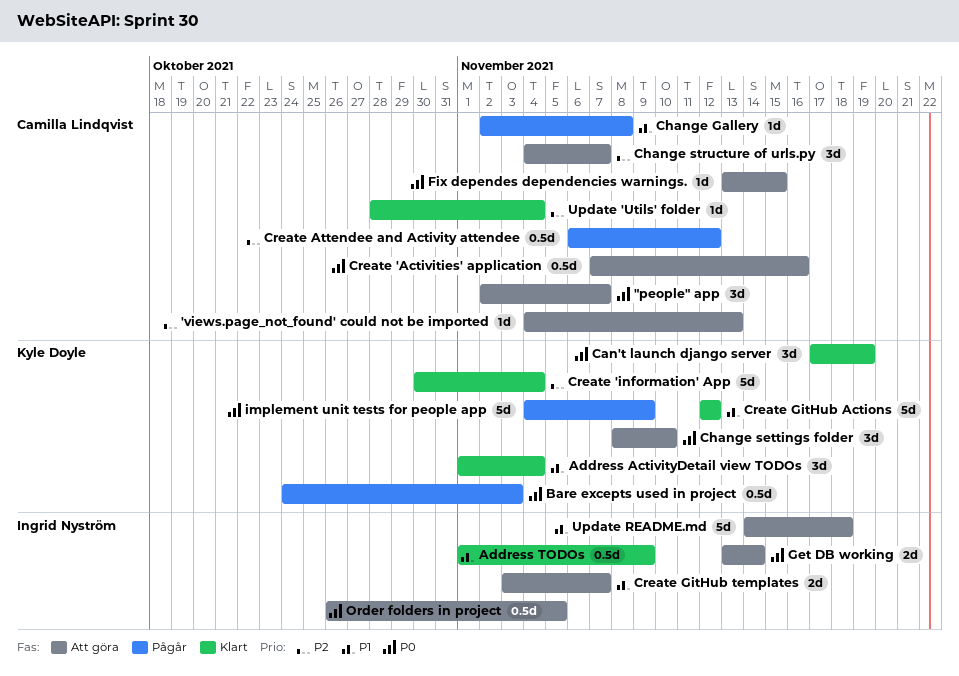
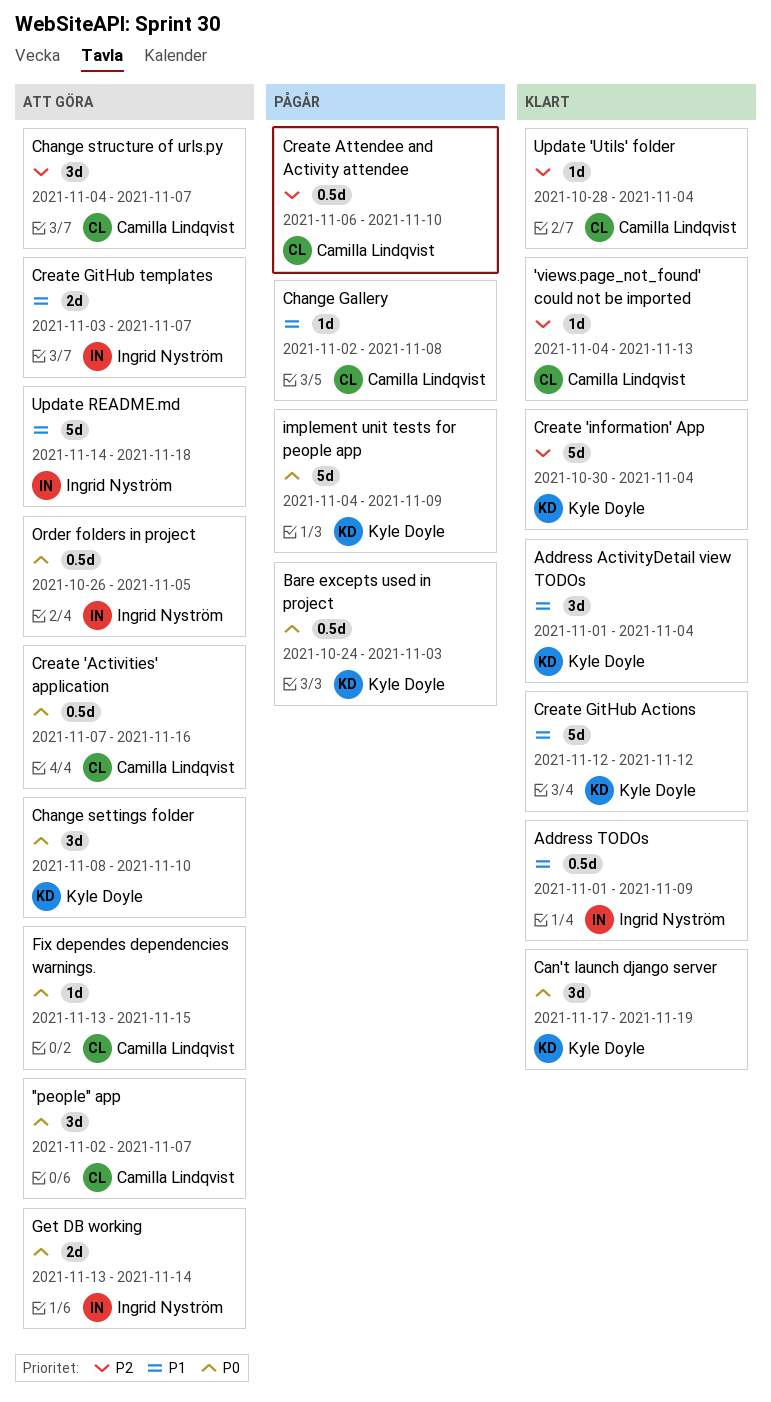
'views.page_not_found' could not be imported, status: Att göra -> Klart
Create Attendee and Activity attendee, due: Nov 12 -> Nov 10

